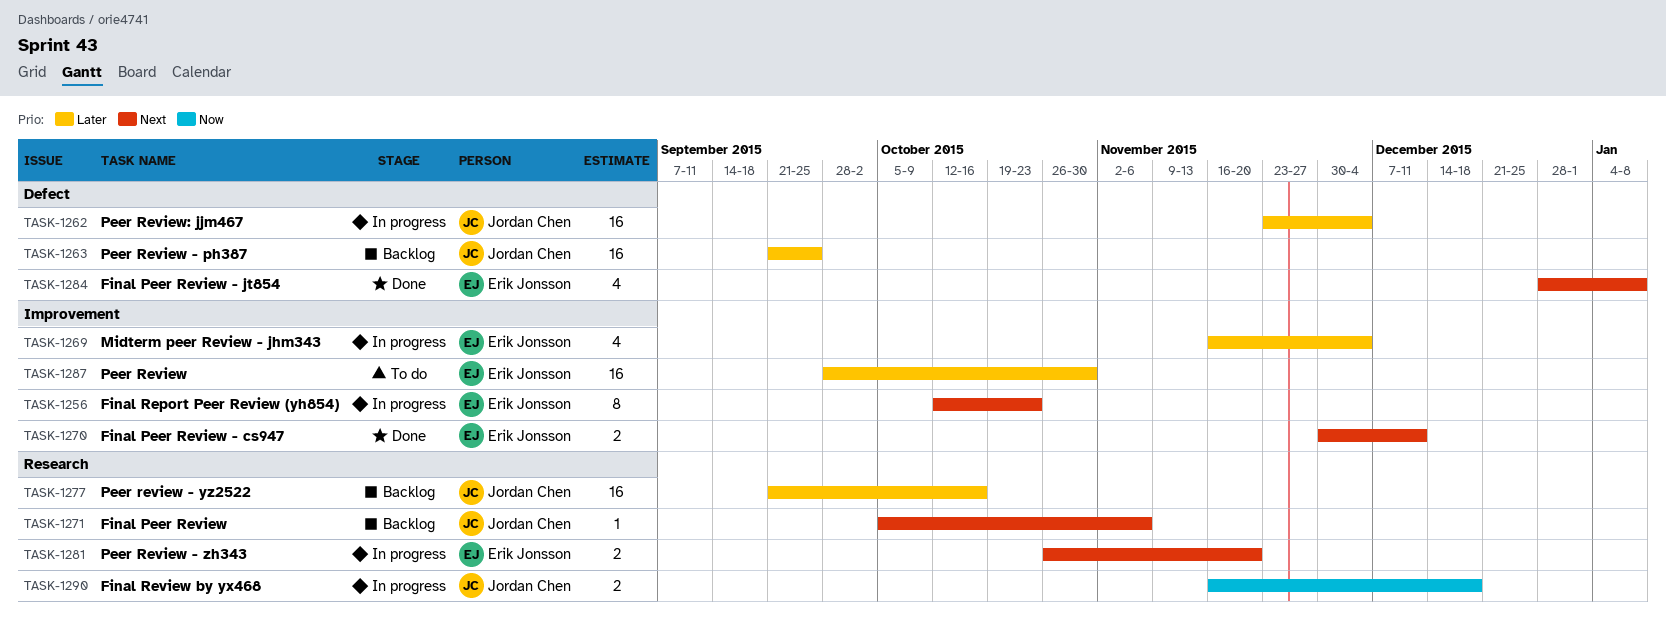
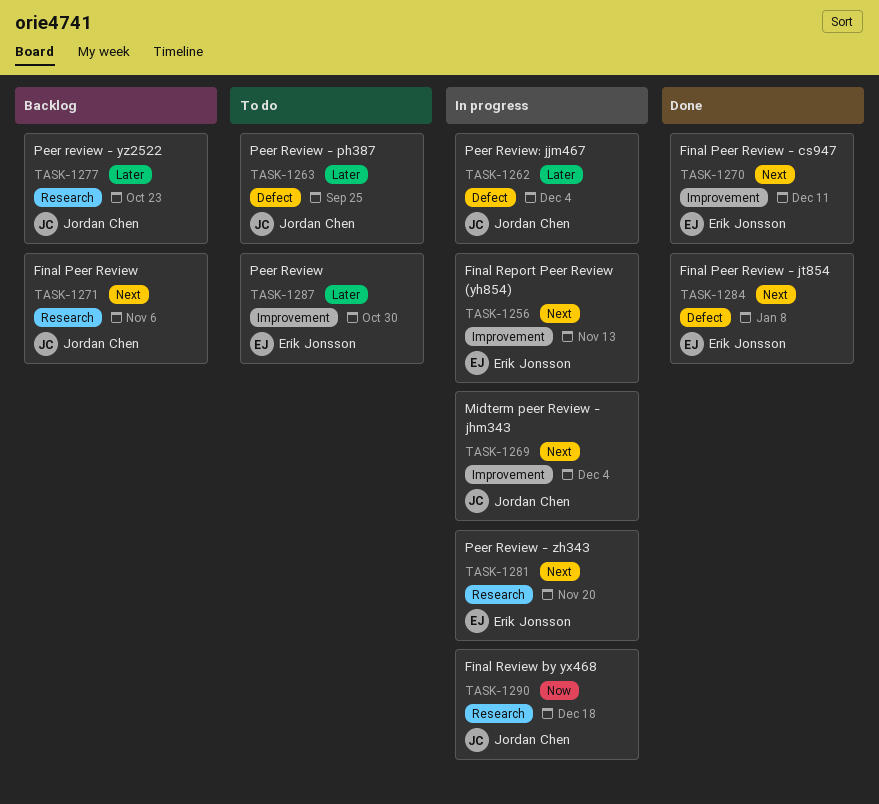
TASK-1256, due: Oct 23 -> Nov 13
TASK-1263, status: Backlog -> To do
TASK-1269, owner: Erik Jonsson -> Jordan Chen
TASK-1269, priority: Later -> Next
TASK-1277, due: Oct 16 -> Oct 23

